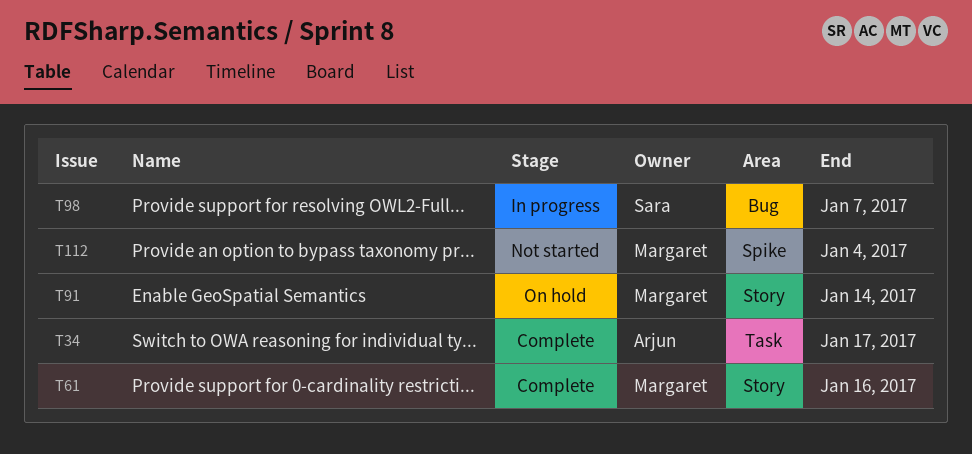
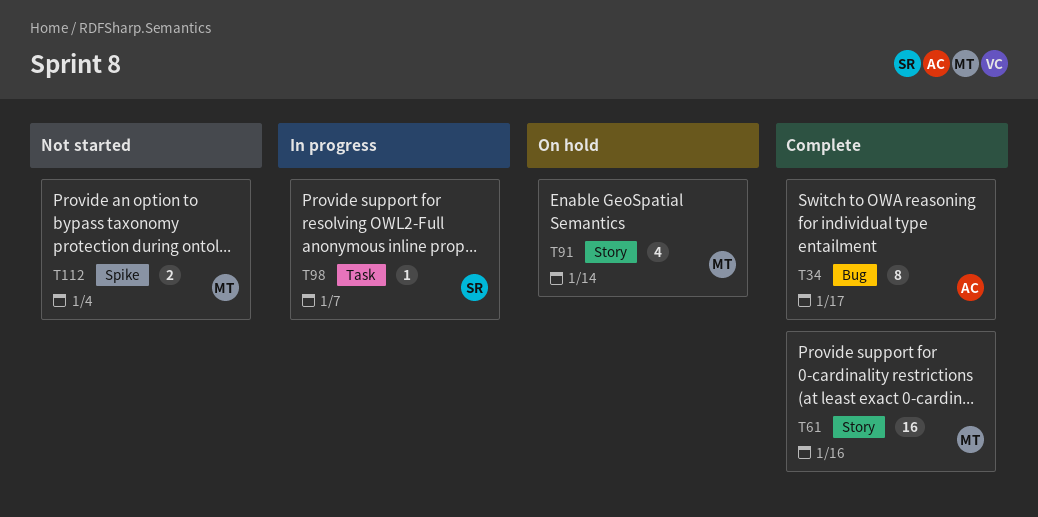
T34, label: Task -> Bug
T98, label: Bug -> Task

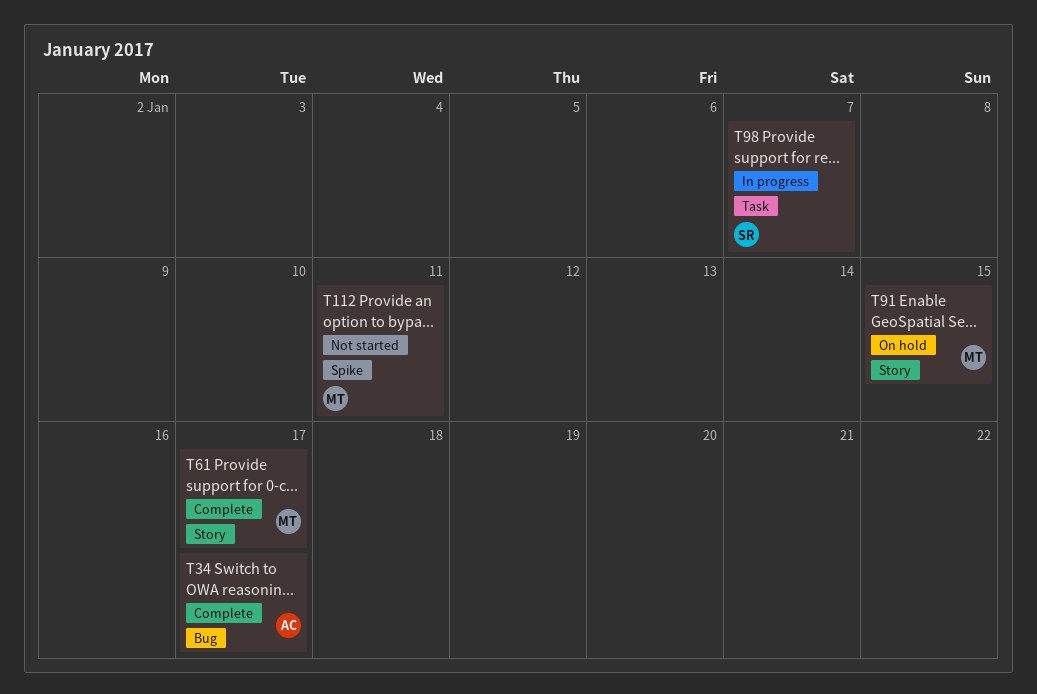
T61, due: Jan 16 -> Jan 17
T91, due: Jan 14 -> Jan 15
T112, due: Jan 4 -> Jan 11

